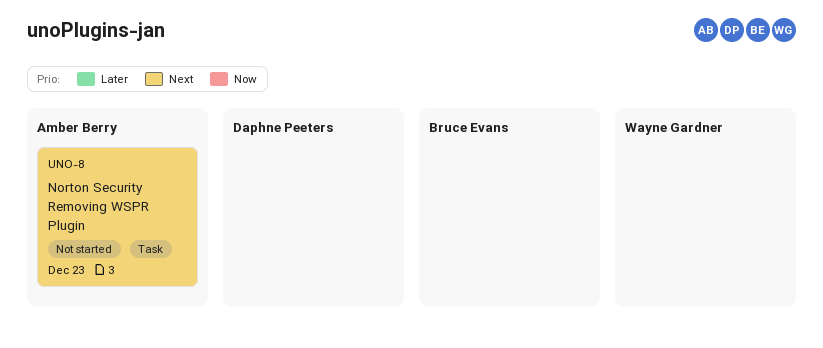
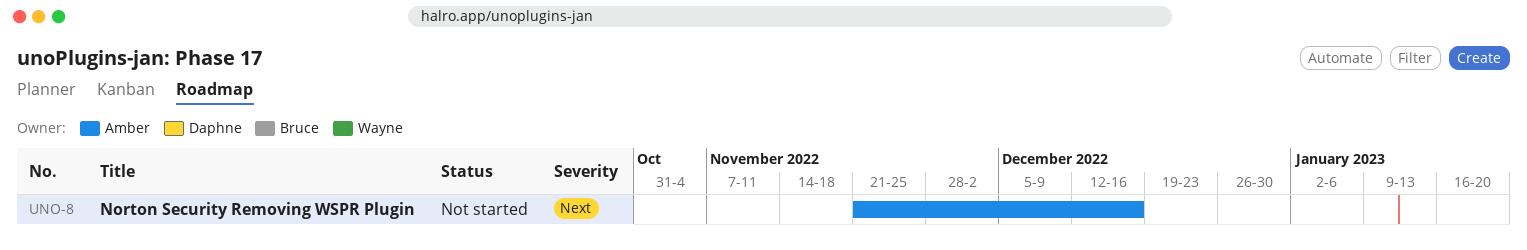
UNO-8, due: Dec 23 -> Dec 16

